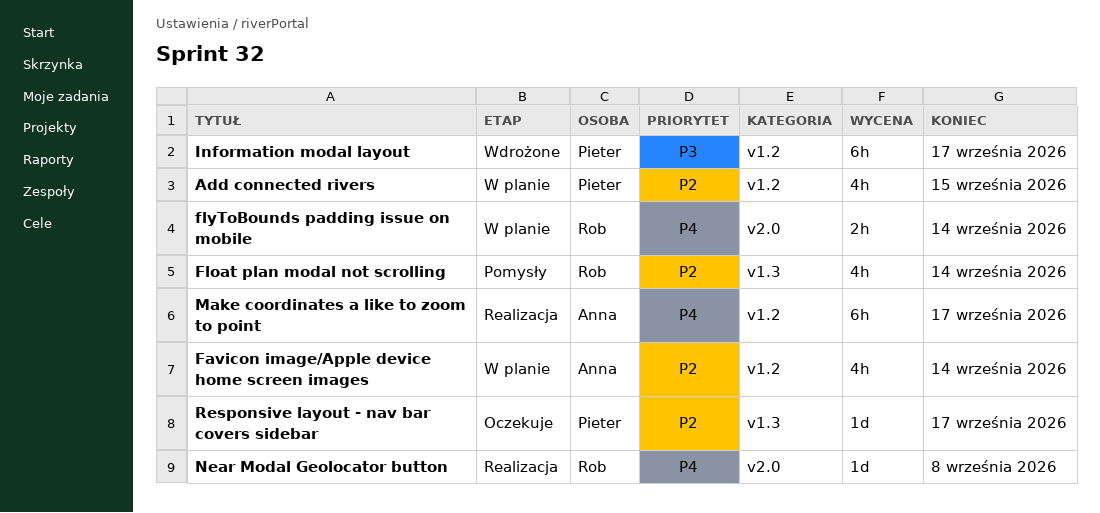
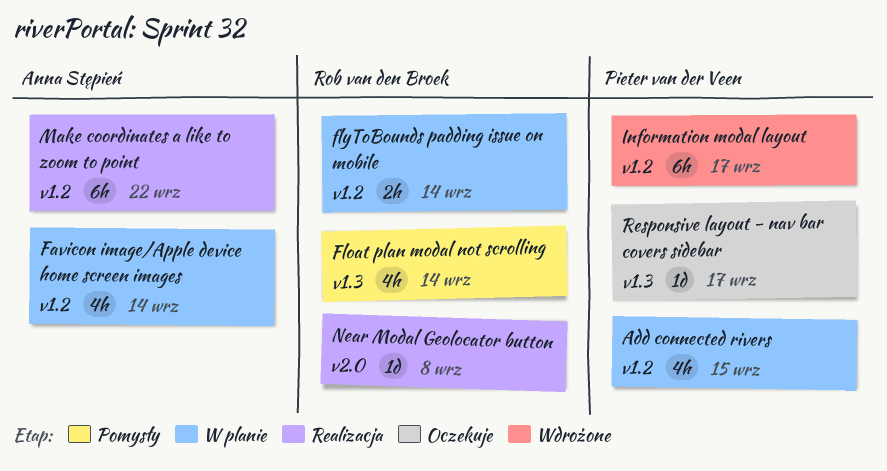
flyToBounds padding issue on mobile, label: v2.0 -> v1.2
Make coordinates a like to zoom to point, due: Sep 17 -> Sep 22

